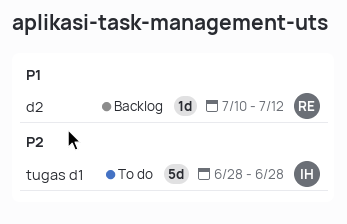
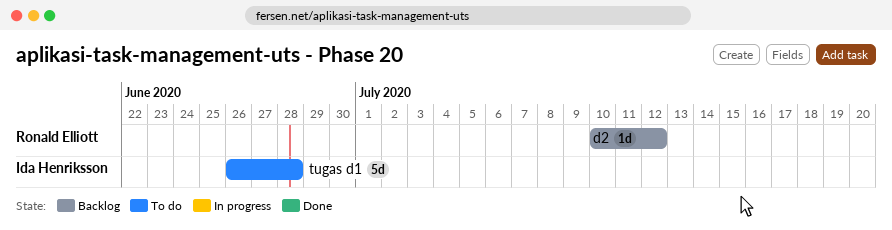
tugas d1, start: Jun 28 -> Jun 26

